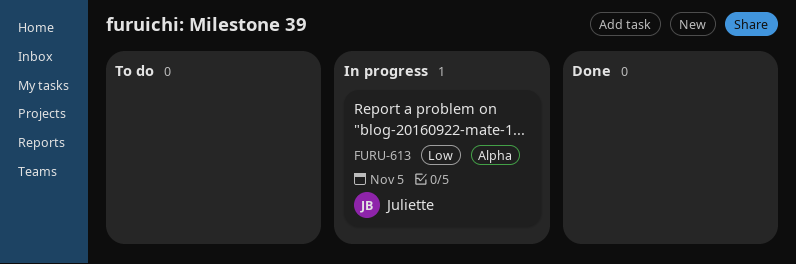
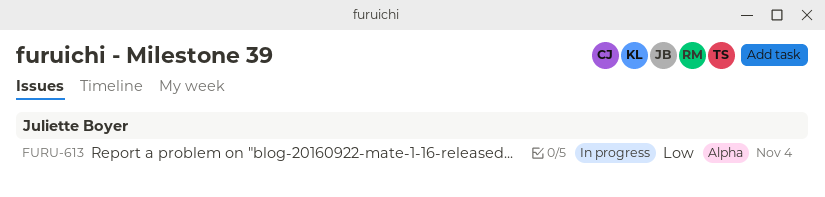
FURU-613, due: Nov 5 -> Nov 4

